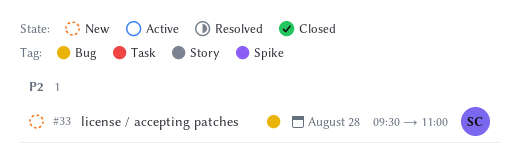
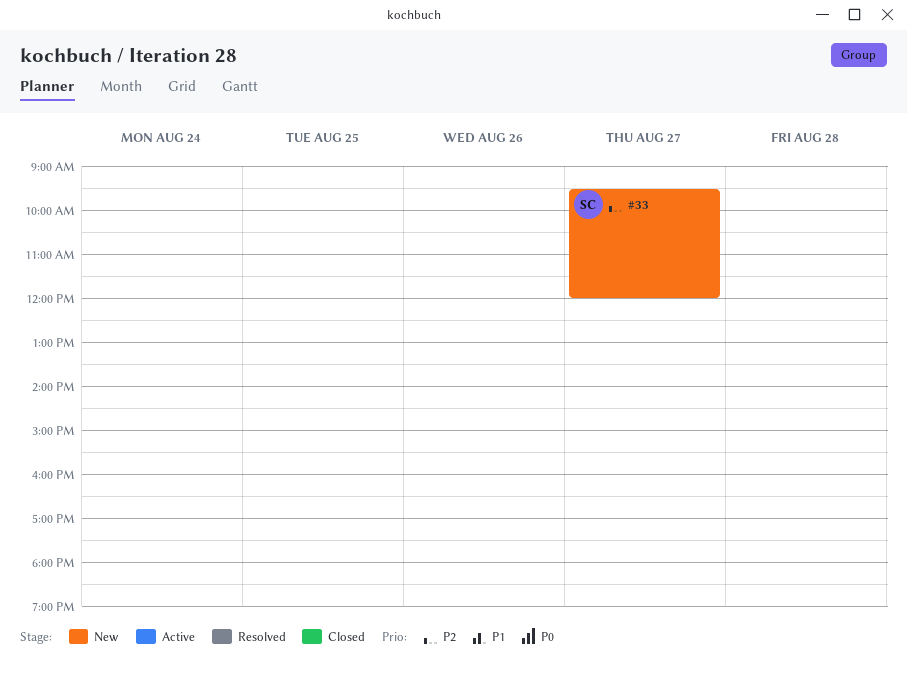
#33, day: Aug 28 -> Aug 27
#33, ends: 11:00 -> 12:00

